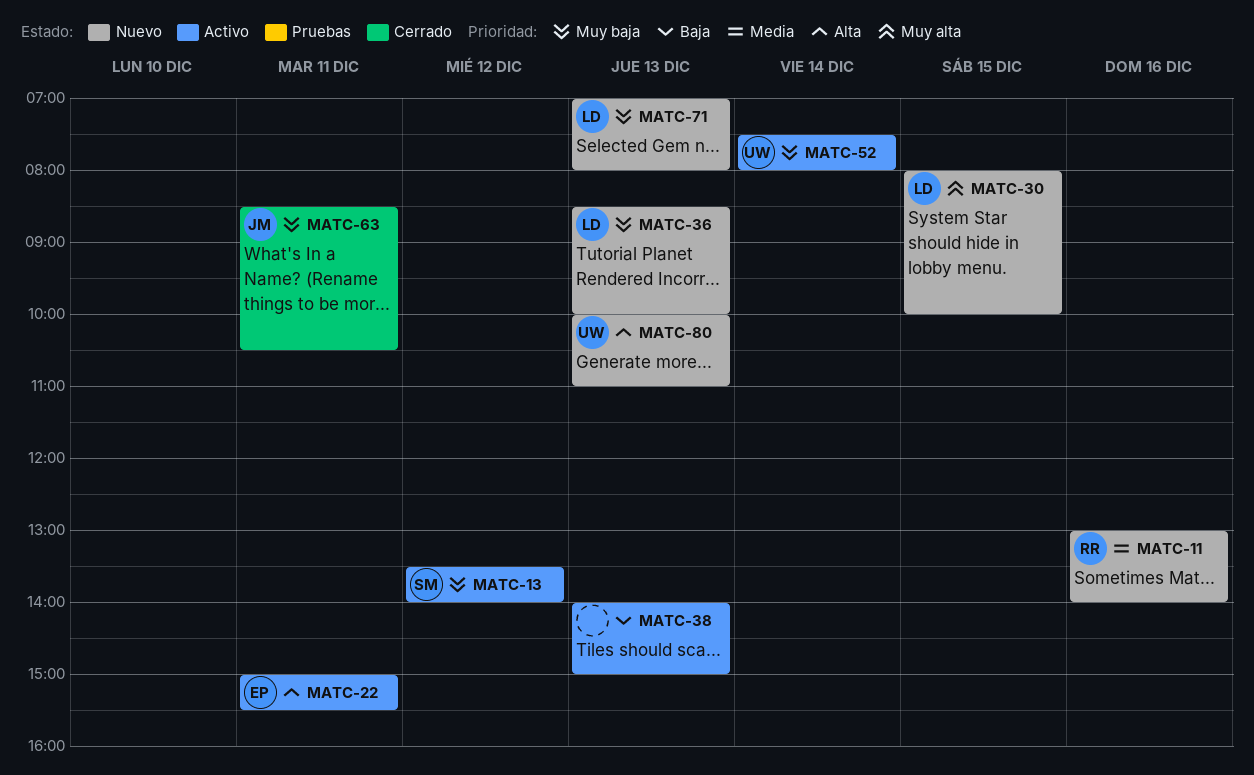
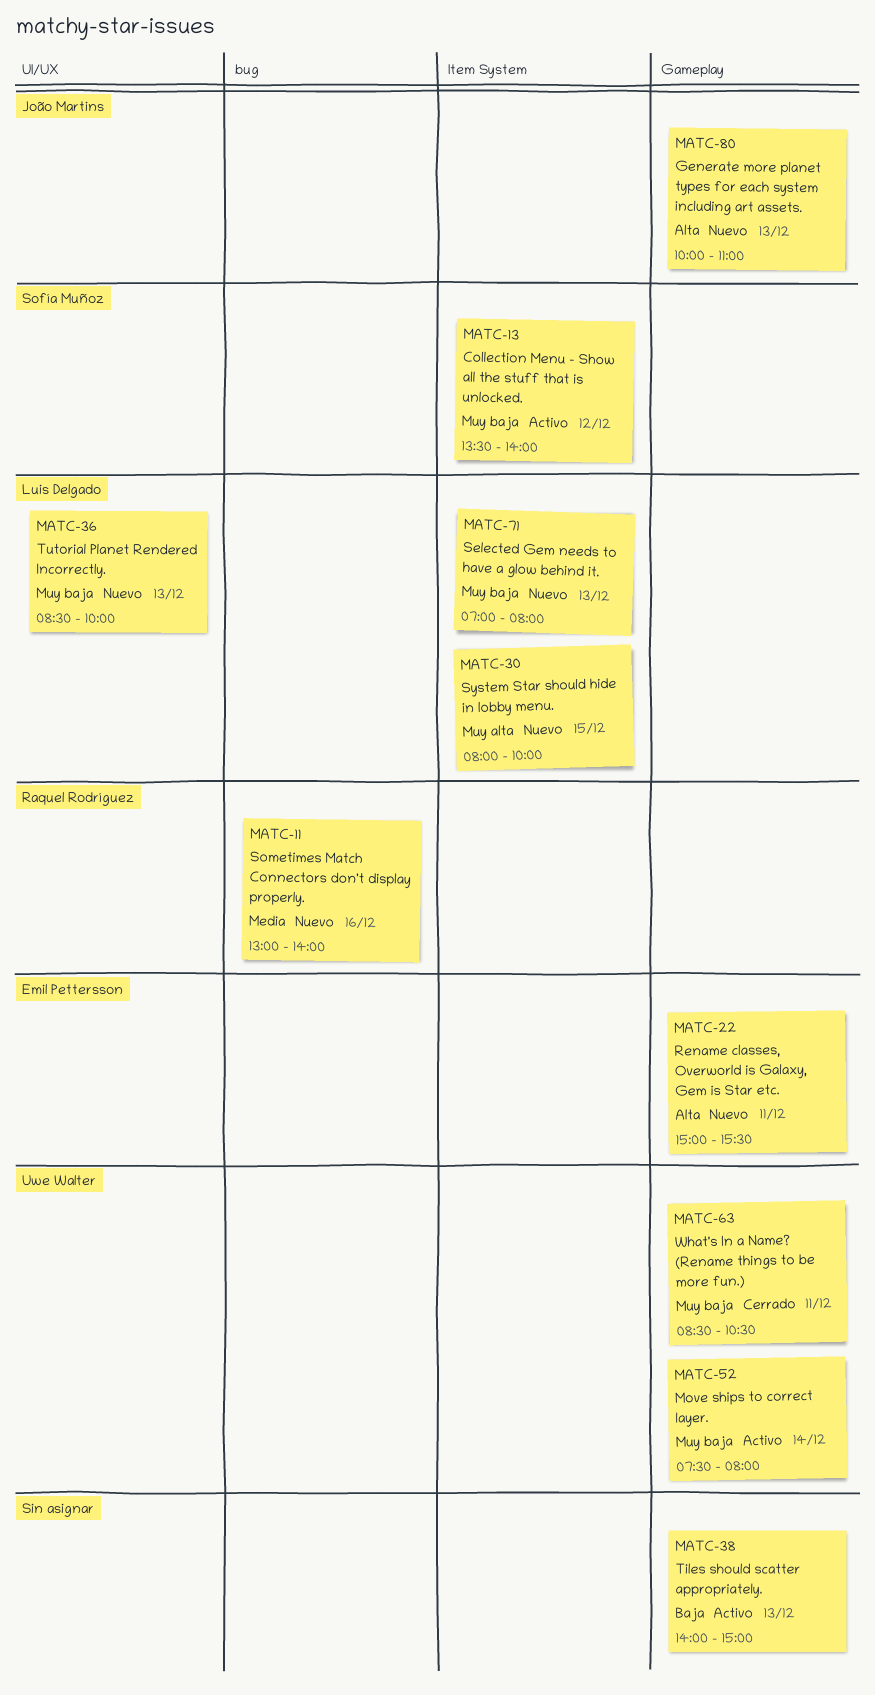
MATC-22, status: Activo -> Nuevo
MATC-63, owner: João Martins -> Uwe Walter
MATC-80, owner: Uwe Walter -> João Martins

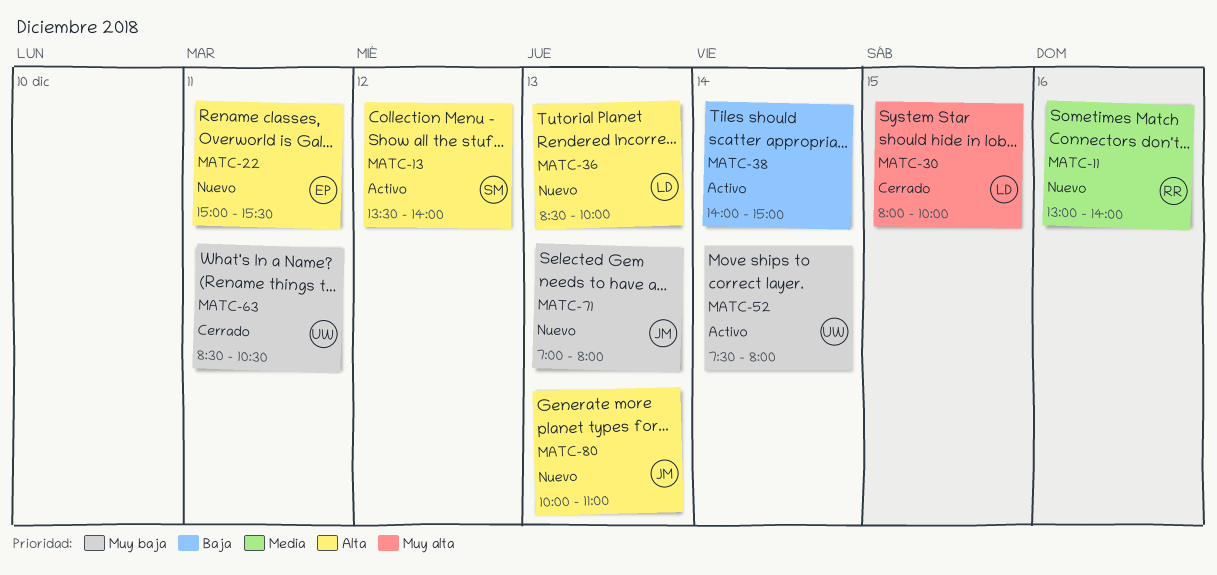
MATC-13, priority: Muy baja -> Alta
MATC-30, status: Nuevo -> Cerrado
MATC-36, priority: Muy baja -> Alta
MATC-38, day: Dec 13 -> Dec 14
MATC-71, owner: Luis Delgado -> João Martins

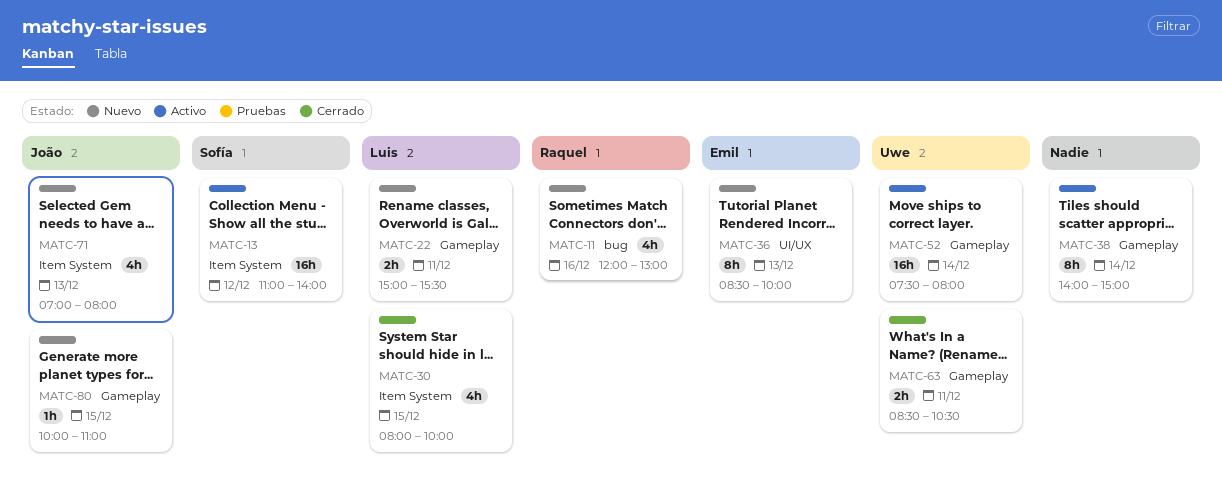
MATC-11, begins: 13:00 -> 12:00
MATC-11, ends: 14:00 -> 13:00
MATC-13, begins: 13:30 -> 11:00
MATC-22, owner: Emil -> Luis
MATC-36, owner: Luis -> Emil
MATC-80, day: Dec 13 -> Dec 15

